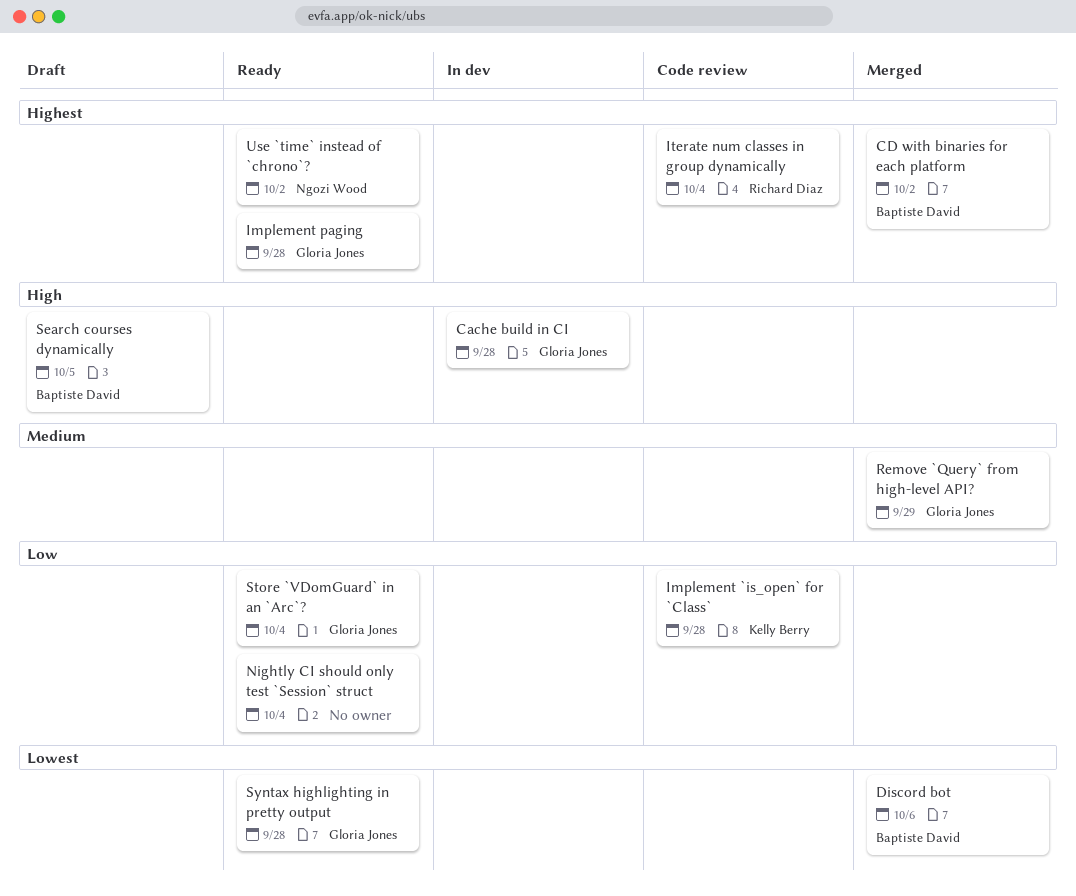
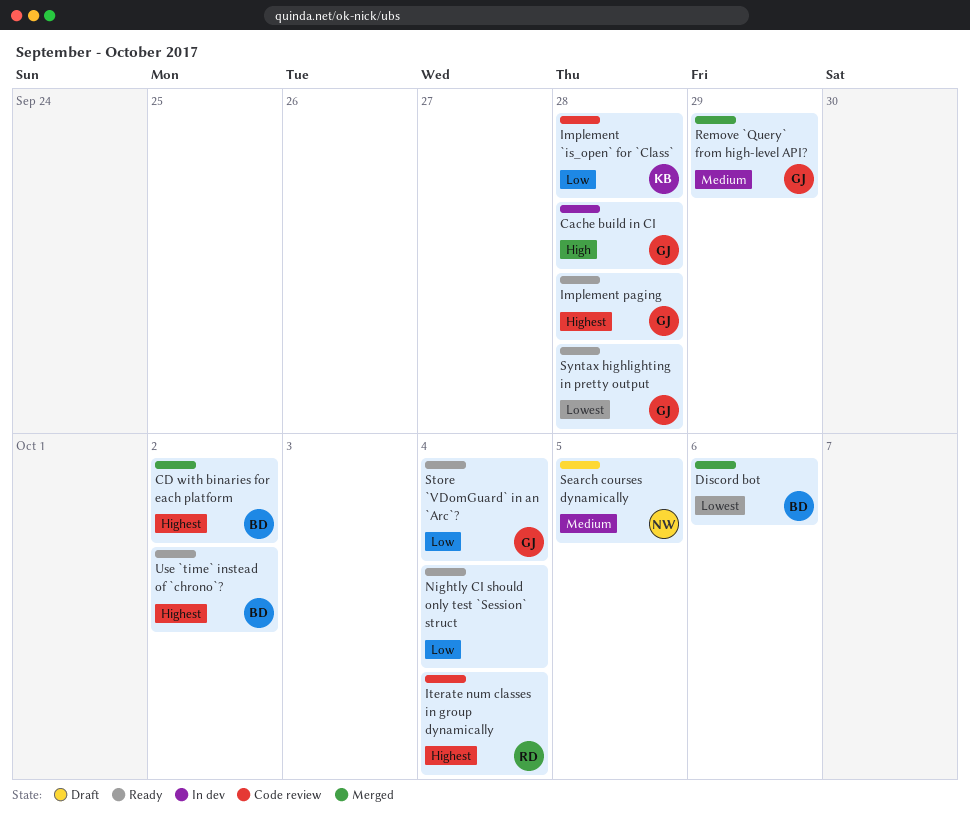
Search courses dynamically, owner: Baptiste David -> Ngozi Wood
Search courses dynamically, priority: High -> Medium
Use `time` instead of `chrono`?, owner: Ngozi Wood -> Baptiste David

